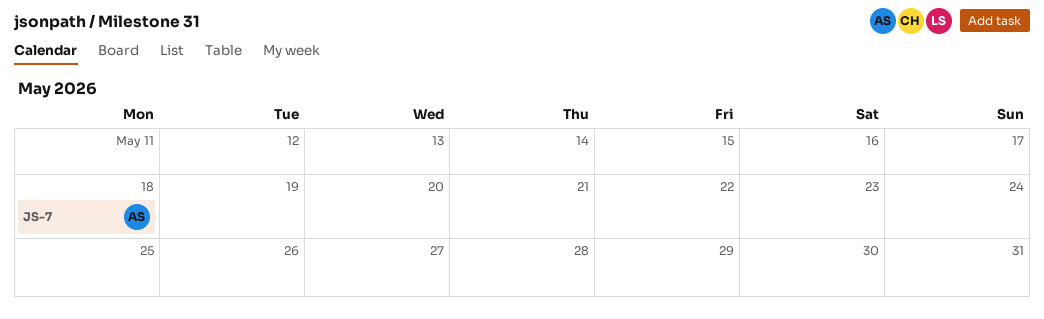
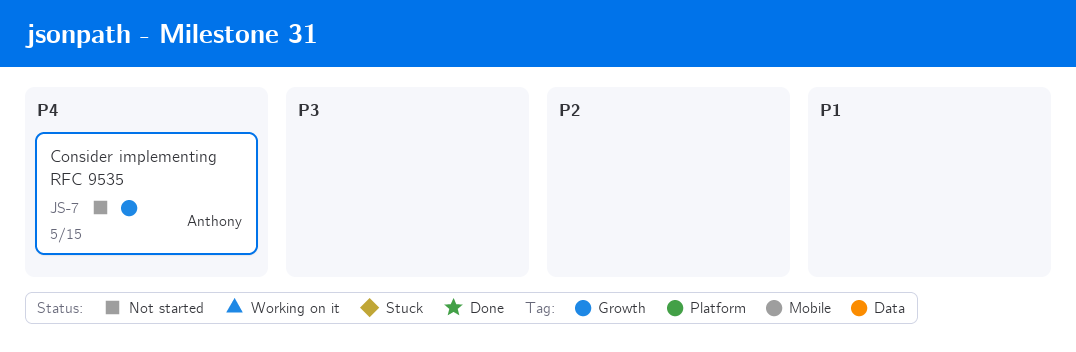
JS-7, due: May 18 -> May 15

